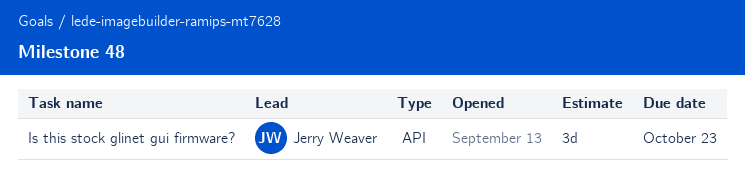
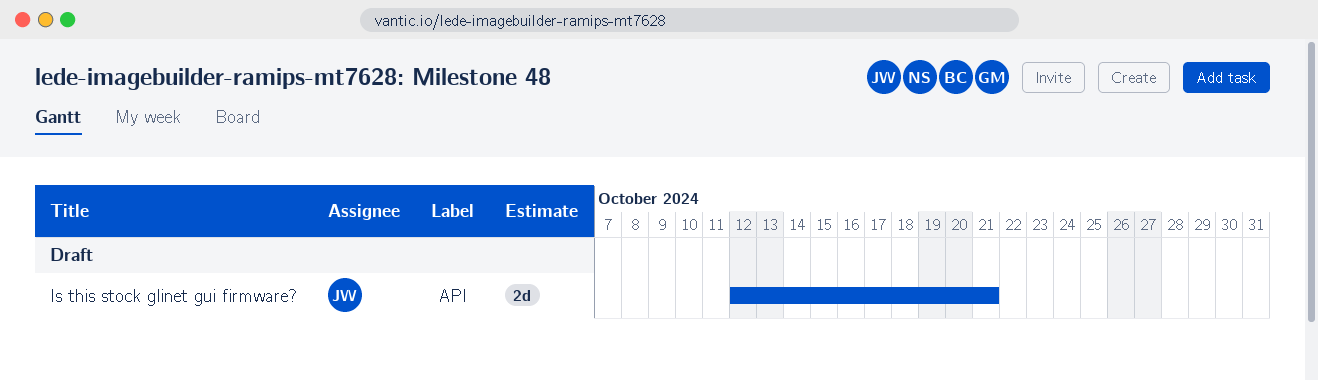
Is this stock glinet gui firmware?, estimate: 3d -> 2d
Is this stock glinet gui firmware?, due: Oct 23 -> Oct 21

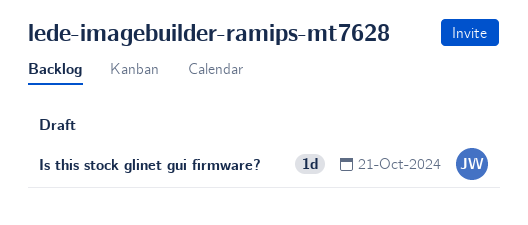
Is this stock glinet gui firmware?, estimate: 2d -> 1d

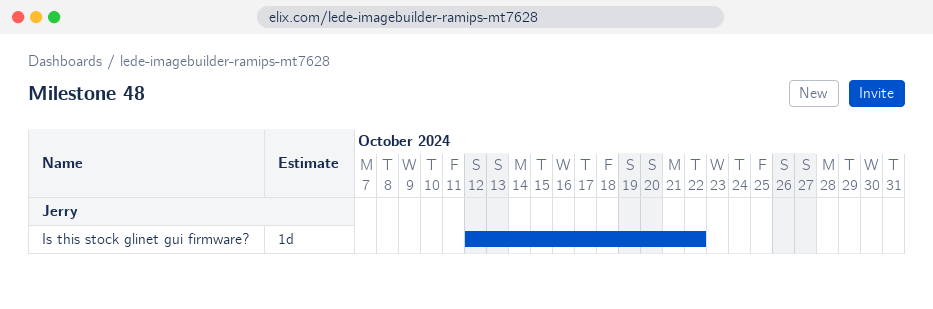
Is this stock glinet gui firmware?, due: Oct 21 -> Oct 22

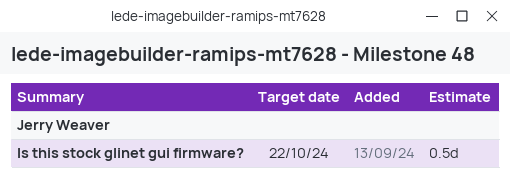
Is this stock glinet gui firmware?, estimate: 1d -> 0.5d

